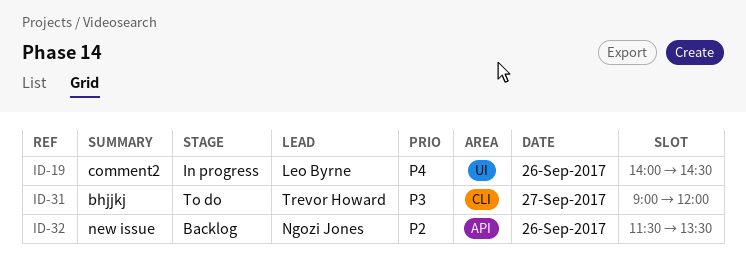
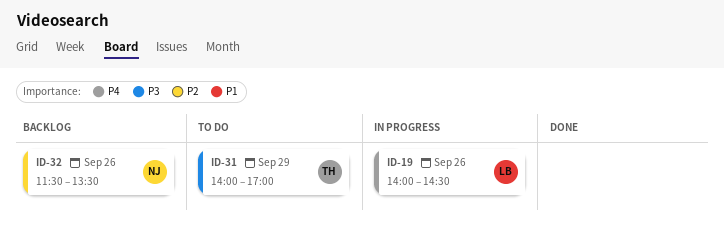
ID-31, day: Sep 27 -> Sep 29
ID-31, begins: 09:00 -> 14:00
ID-31, ends: 12:00 -> 17:00

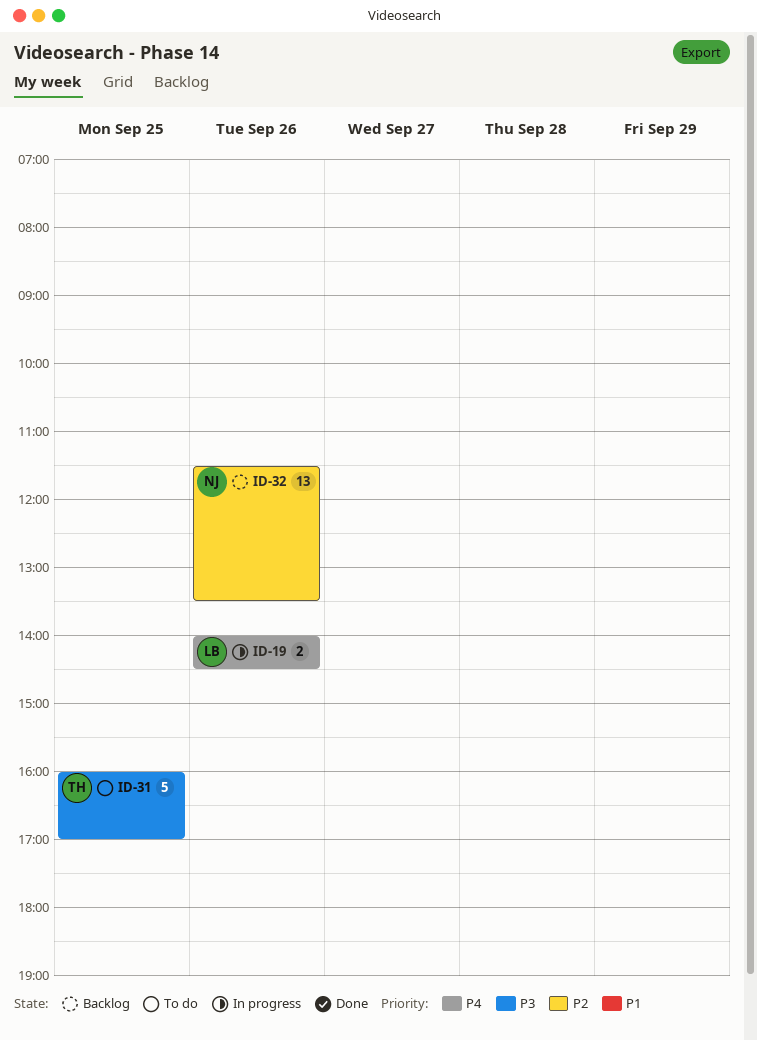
ID-31, day: Sep 29 -> Sep 25
ID-31, begins: 14:00 -> 16:00

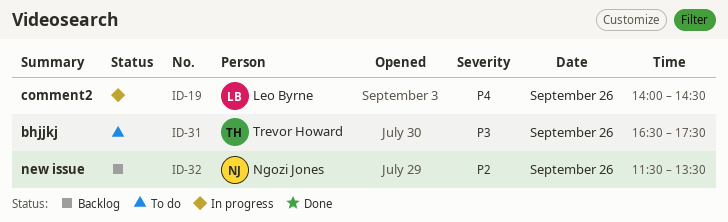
ID-31, day: Sep 25 -> Sep 26
ID-31, begins: 16:00 -> 16:30
ID-31, ends: 17:00 -> 17:30

